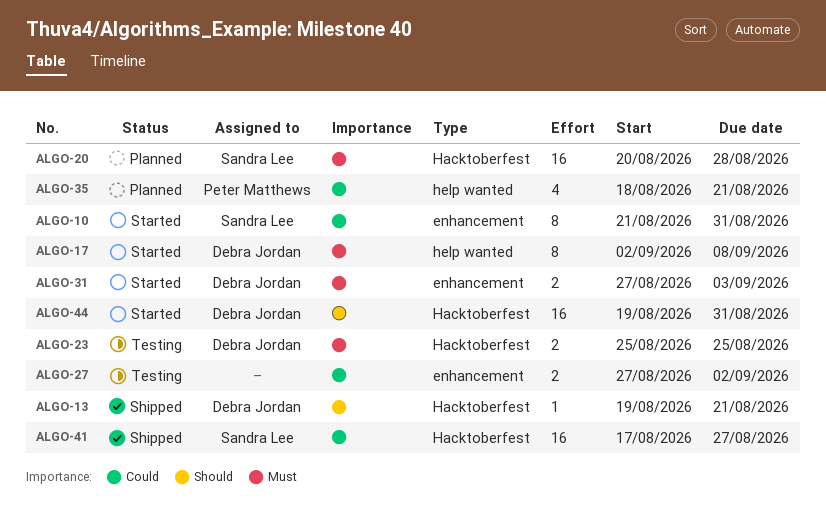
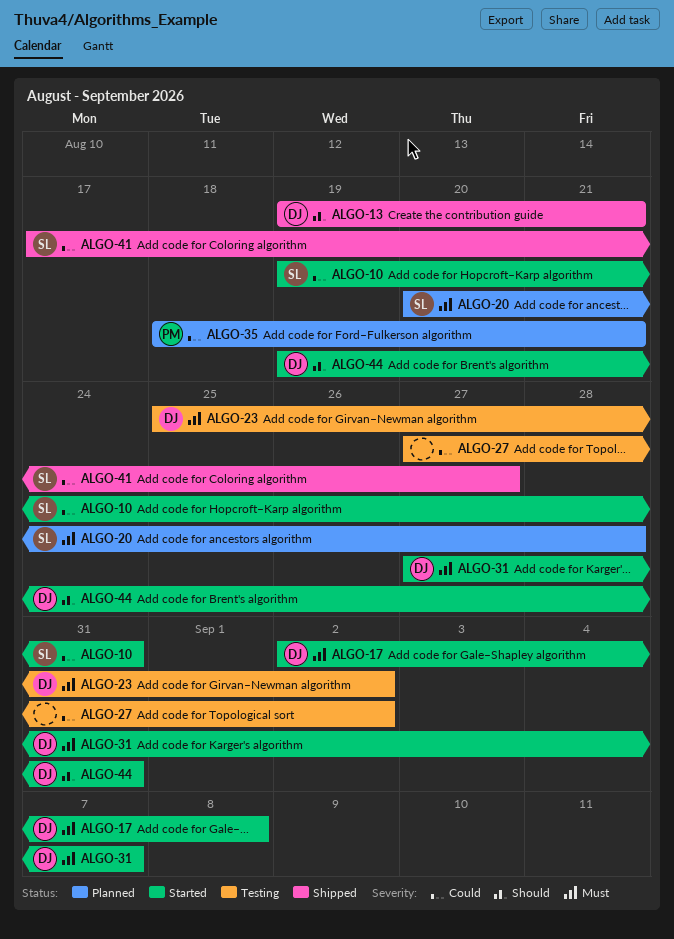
ALGO-10, start: Aug 21 -> Aug 19
ALGO-23, due: Aug 25 -> Sep 2
ALGO-31, due: Sep 3 -> Sep 7

